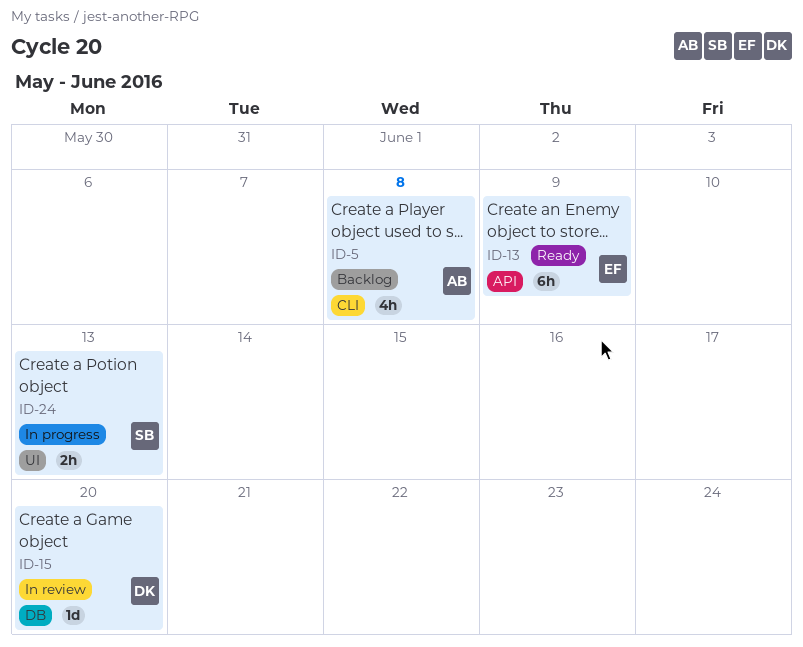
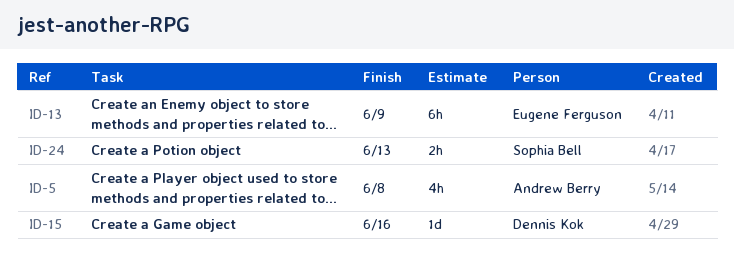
ID-15, due: Jun 20 -> Jun 16

